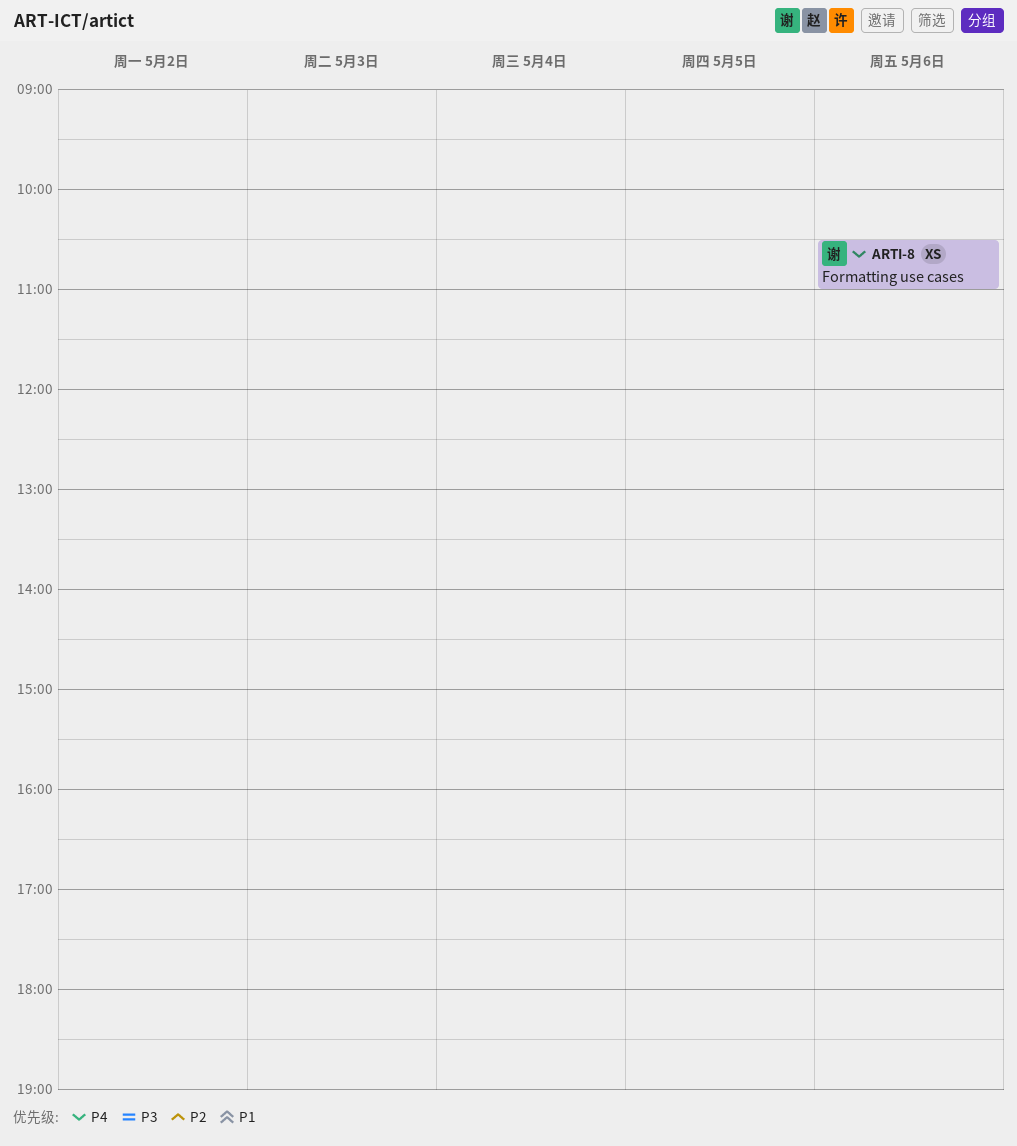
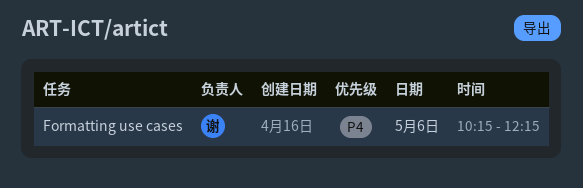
Formatting use cases, begins: 10:30 -> 10:15
Formatting use cases, ends: 11:00 -> 12:15

